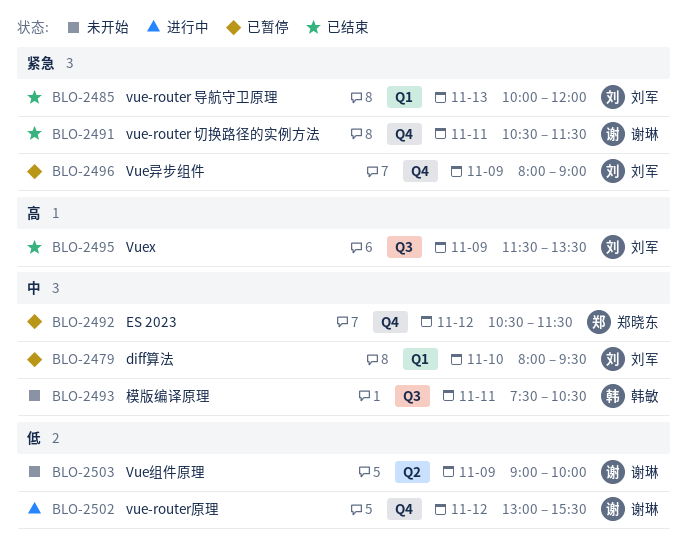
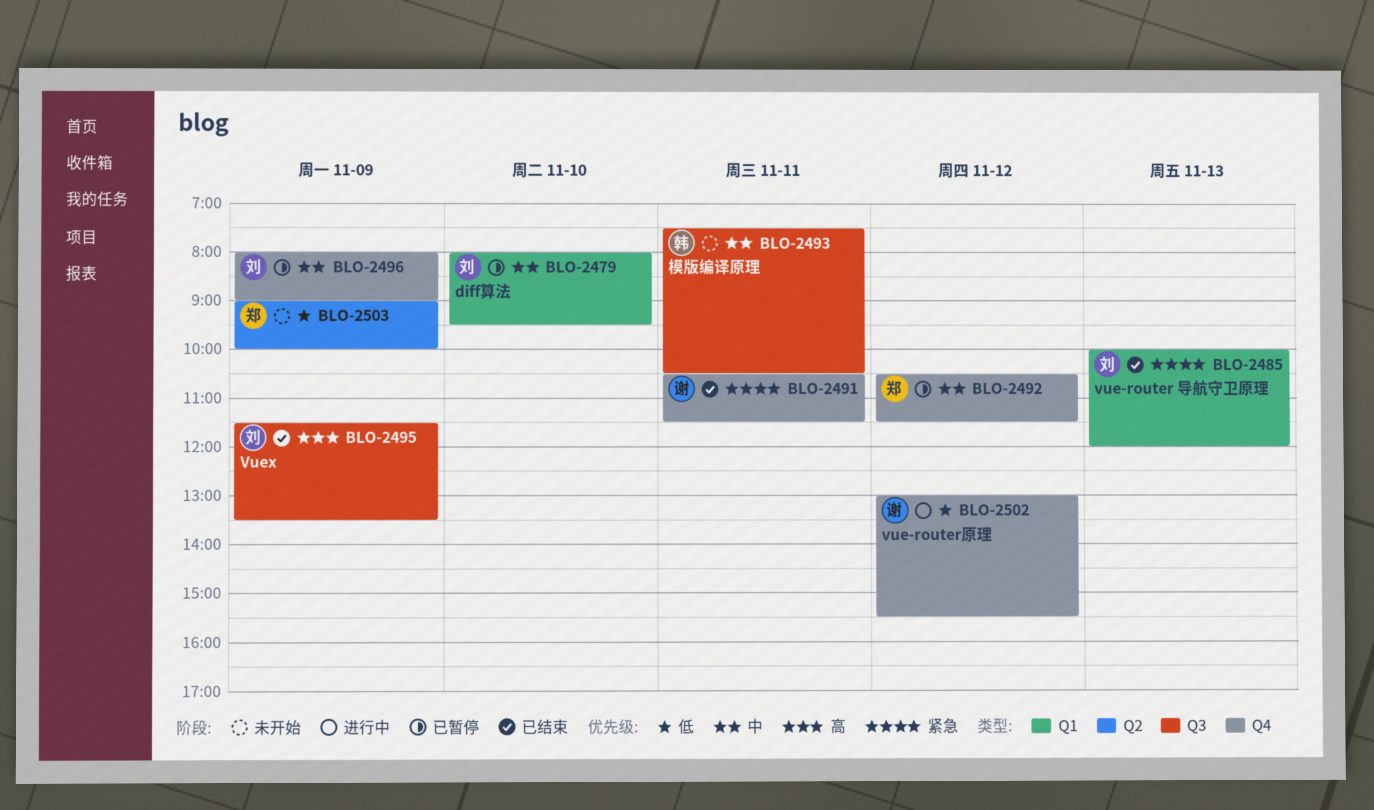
BLO-2496, priority: 紧急 -> 中
BLO-2503, owner: 谢琳 -> 郑晓东

